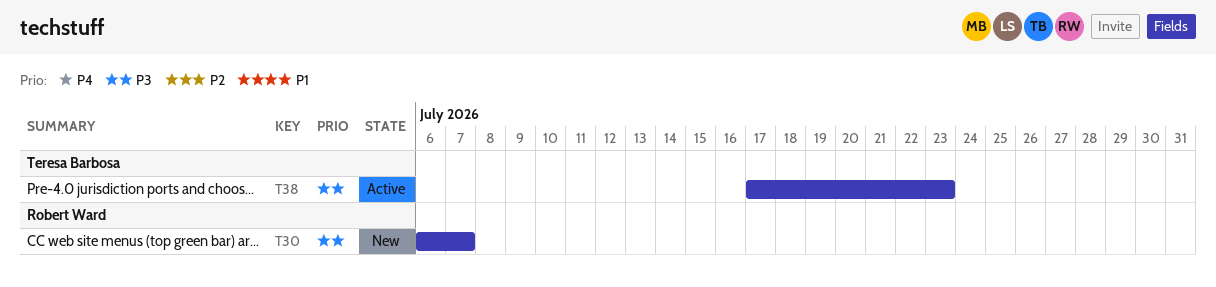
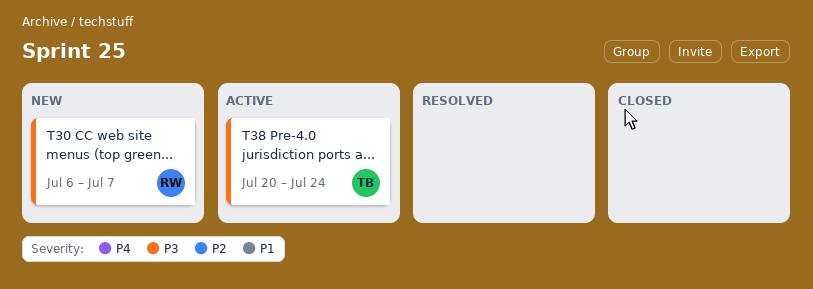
T38, start: Jul 17 -> Jul 20
T38, due: Jul 23 -> Jul 24

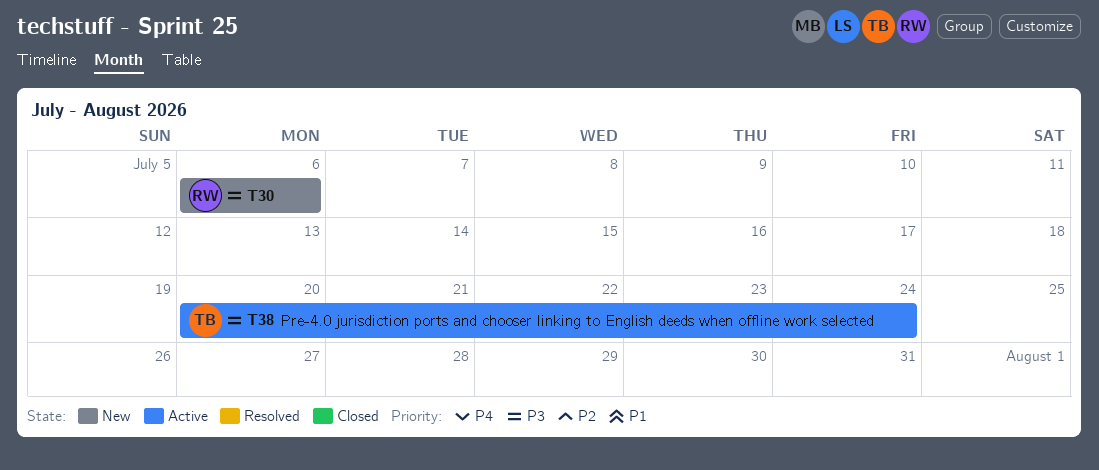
T30, due: Jul 7 -> Jul 6

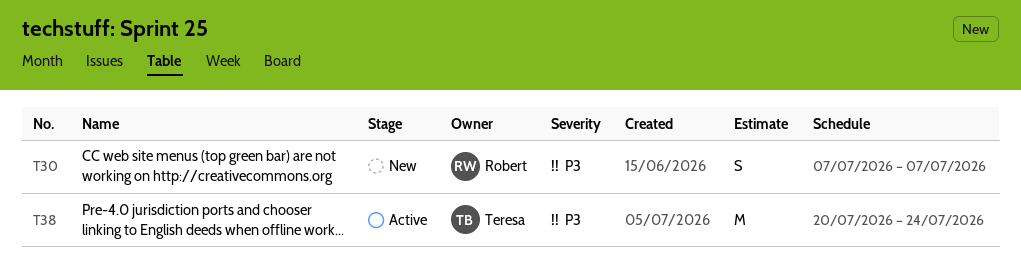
T30, start: Jul 6 -> Jul 7
T30, due: Jul 6 -> Jul 7

